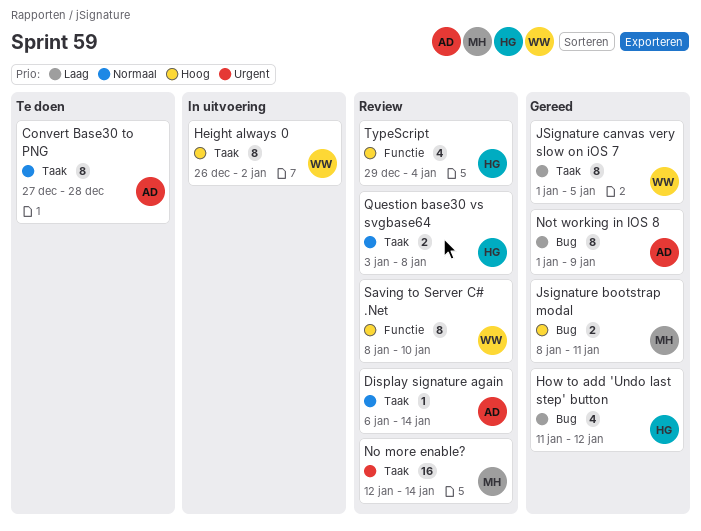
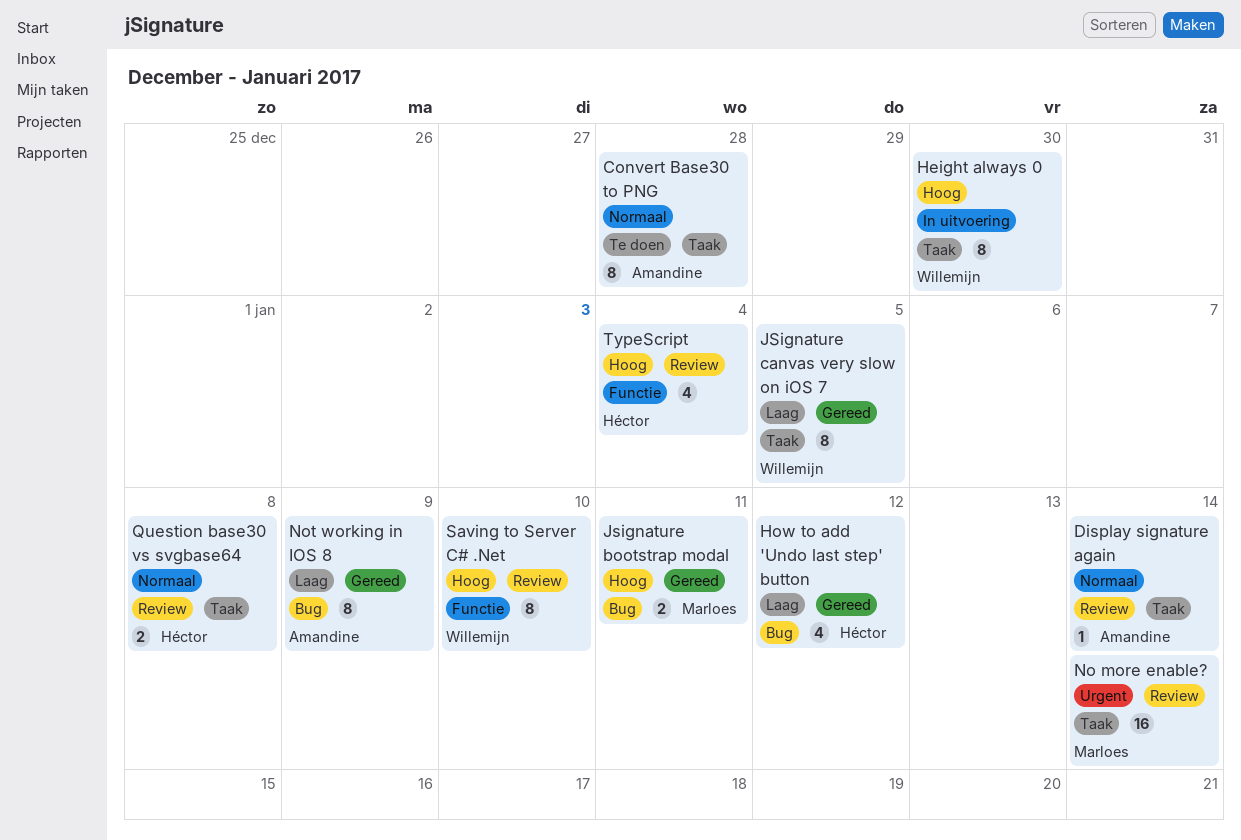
Height always 0, due: Jan 2 -> Dec 30

